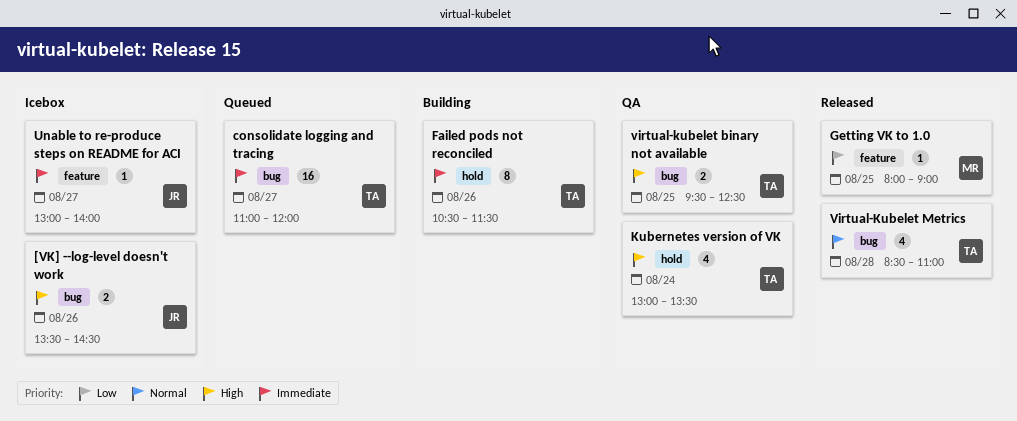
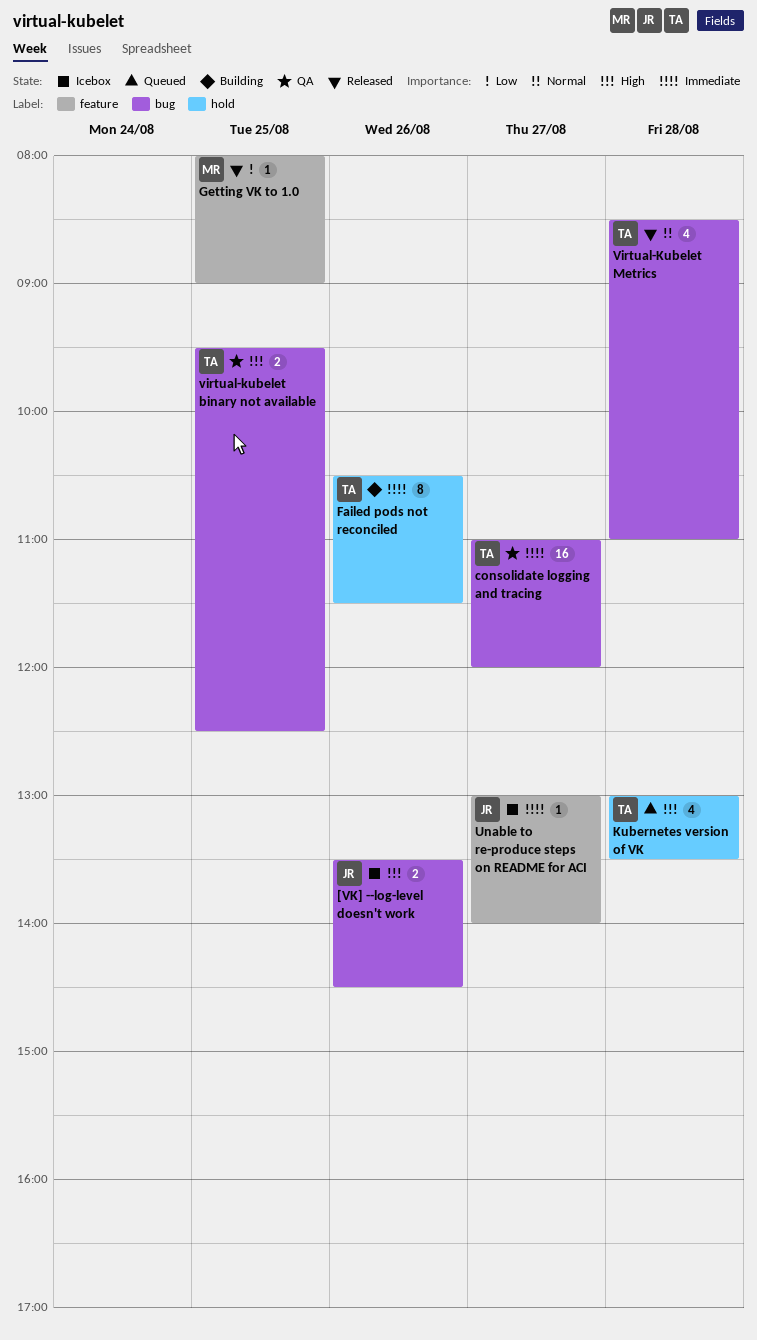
consolidate logging and tracing, status: Queued -> QA
Kubernetes version of VK, status: QA -> Queued
Kubernetes version of VK, day: Aug 24 -> Aug 28

